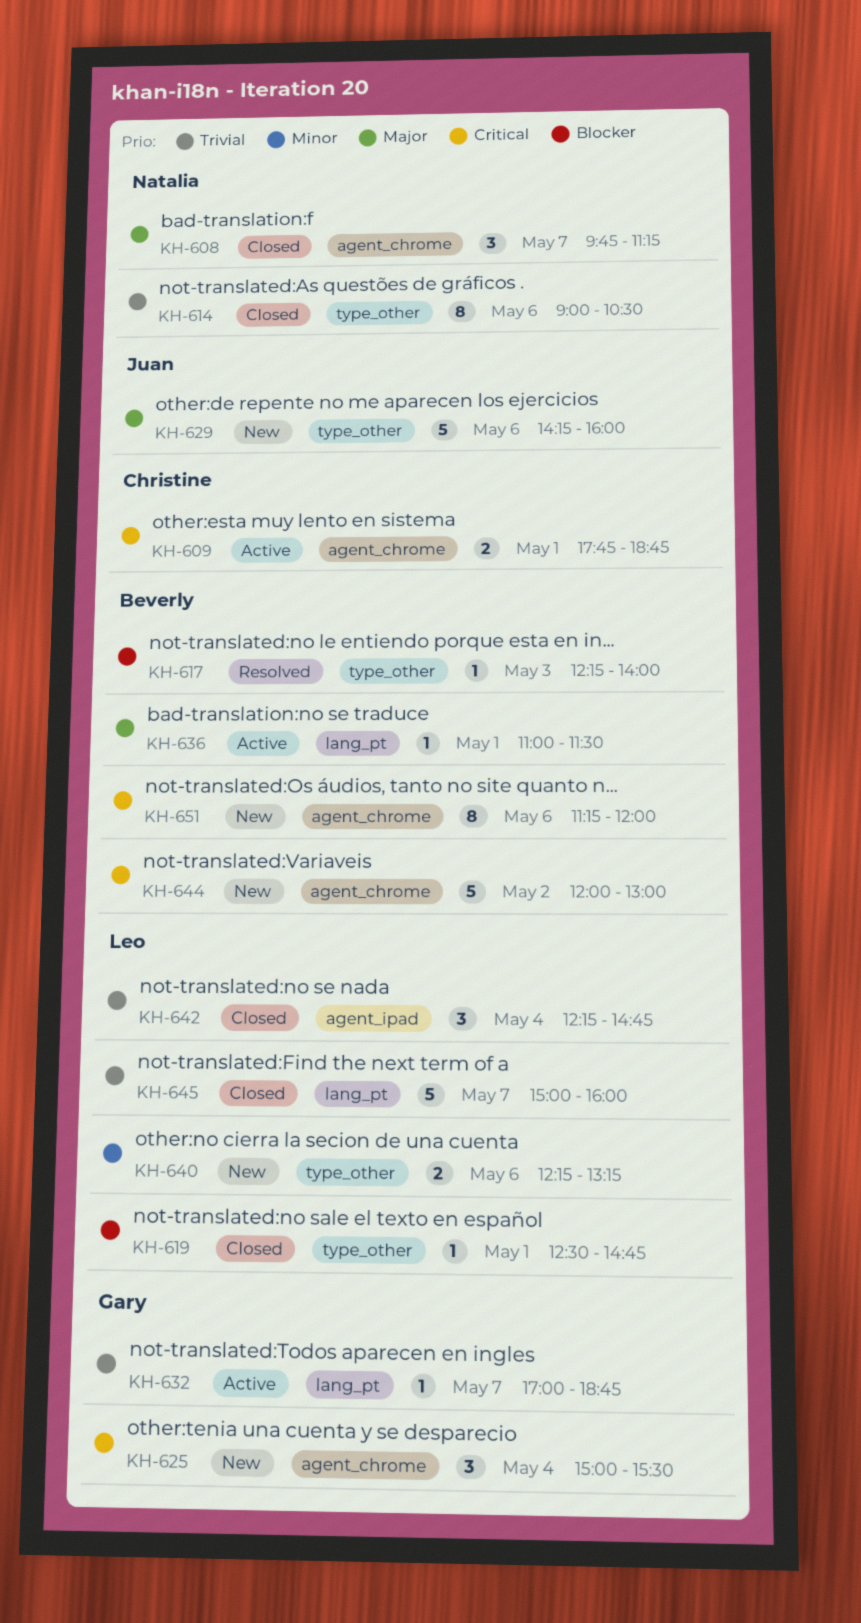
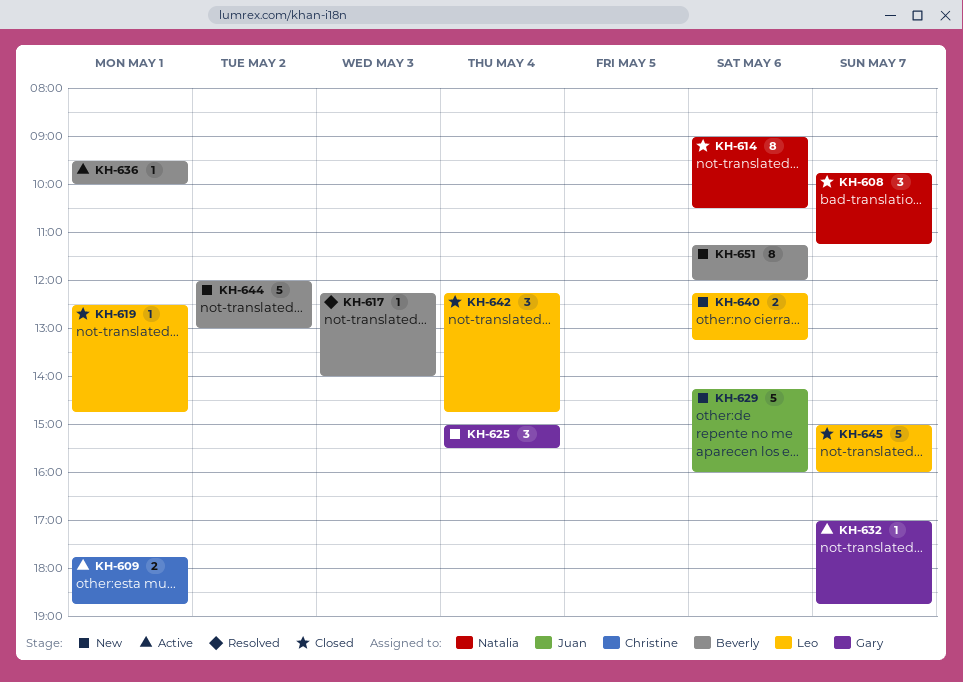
KH-636, begins: 11:00 -> 09:30
KH-636, ends: 11:30 -> 10:00

